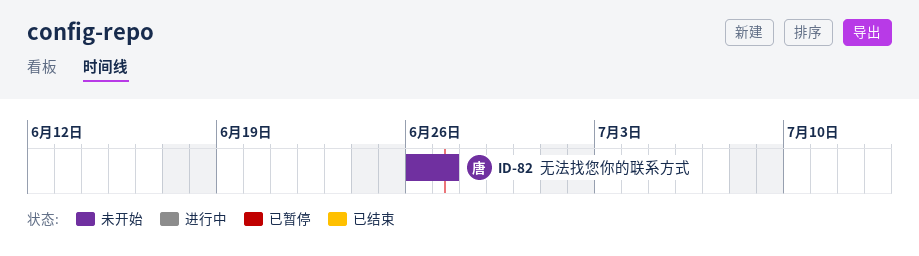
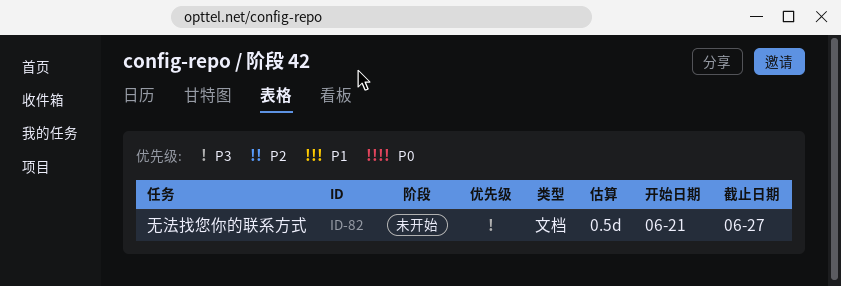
ID-82, start: Jun 26 -> Jun 21

